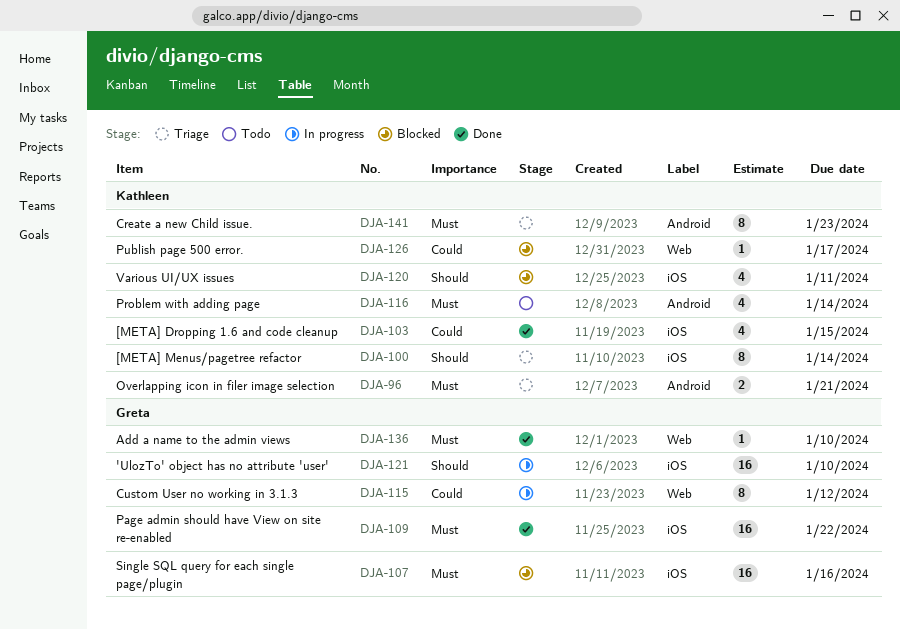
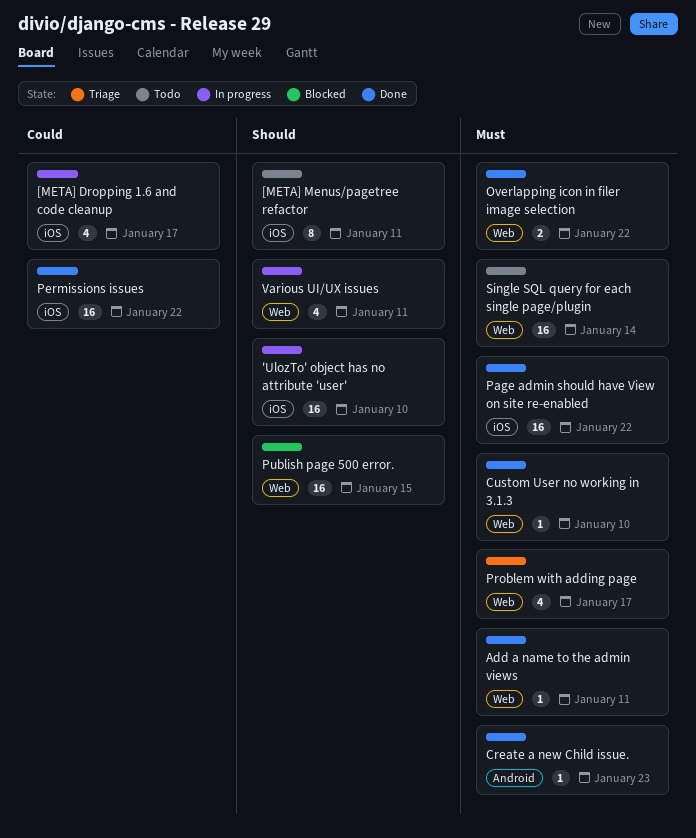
[META] Dropping 1.6 and code cleanup, status: Done -> In progress
[META] Dropping 1.6 and code cleanup, due: Jan 15 -> Jan 17
[META] Menus/pagetree refactor, status: Triage -> Todo
[META] Menus/pagetree refactor, due: Jan 14 -> Jan 11
Add a name to the admin views, due: Jan 10 -> Jan 11
Create a new Child issue., status: Triage -> Done
Create a new Child issue., estimate: 8 -> 1
Custom User no working in 3.1.3, status: In progress -> Done
Custom User no working in 3.1.3, priority: Could -> Must
Custom User no working in 3.1.3, estimate: 8 -> 1
Custom User no working in 3.1.3, due: Jan 12 -> Jan 10
Overlapping icon in filer image selection, status: Triage -> Done
Overlapping icon in filer image selection, label: Android -> Web
Overlapping icon in filer image selection, due: Jan 21 -> Jan 22
Permissions issues: none -> present
Problem with adding page, status: Todo -> Triage
Problem with adding page, label: Android -> Web
Problem with adding page, due: Jan 14 -> Jan 17
Publish page 500 error., priority: Could -> Should
Publish page 500 error., estimate: 1 -> 16
Publish page 500 error., due: Jan 17 -> Jan 15
Single SQL query for each single page/plugin, status: Blocked -> Todo
Single SQL query for each single page/plugin, label: iOS -> Web
Single SQL query for each single page/plugin, due: Jan 16 -> Jan 14
Various UI/UX issues, status: Blocked -> In progress
Various UI/UX issues, label: iOS -> Web

